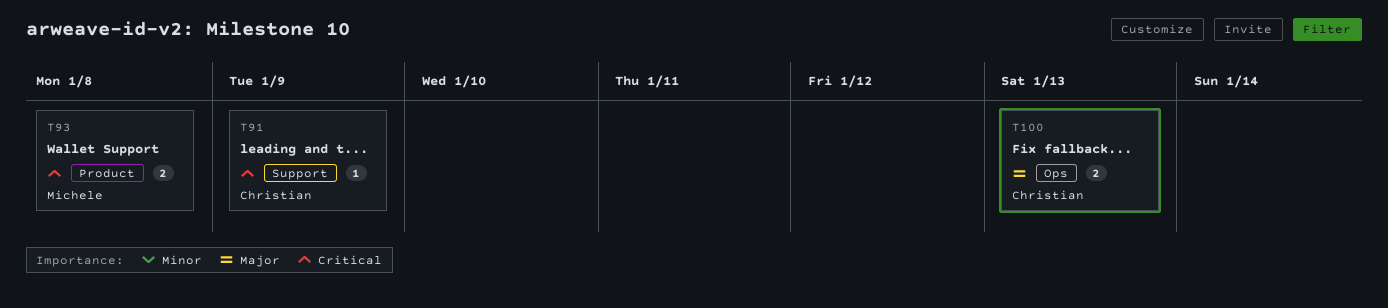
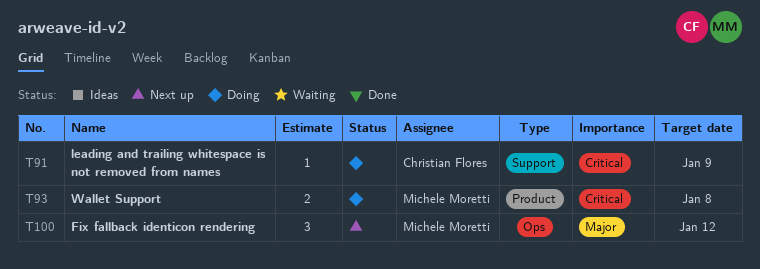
T100, owner: Christian Flores -> Michele Moretti
T100, estimate: 2 -> 3
T100, due: Jan 13 -> Jan 12

